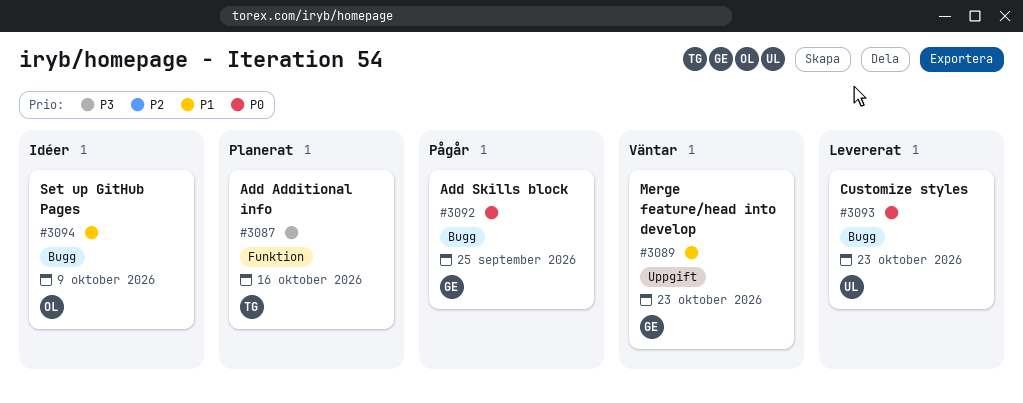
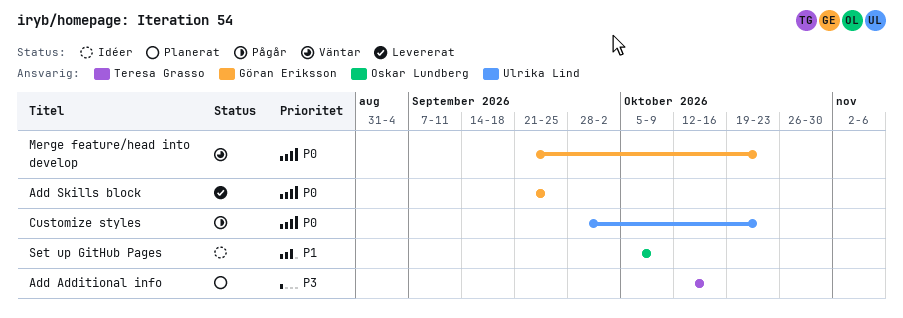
Add Skills block, status: Pågår -> Levererat
Customize styles, status: Levererat -> Pågår
Merge feature/head into develop, priority: P1 -> P0

